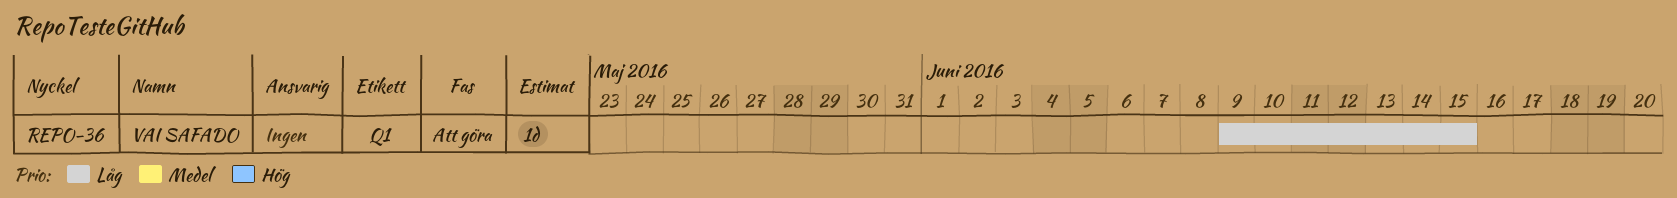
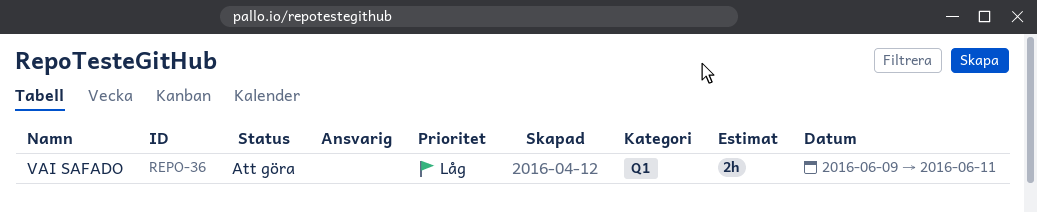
REPO-36, estimate: 1d -> 2h
REPO-36, due: Jun 15 -> Jun 11

